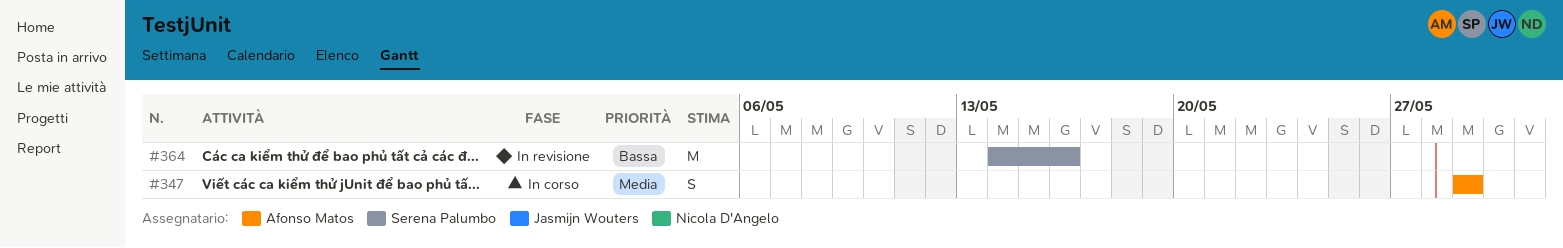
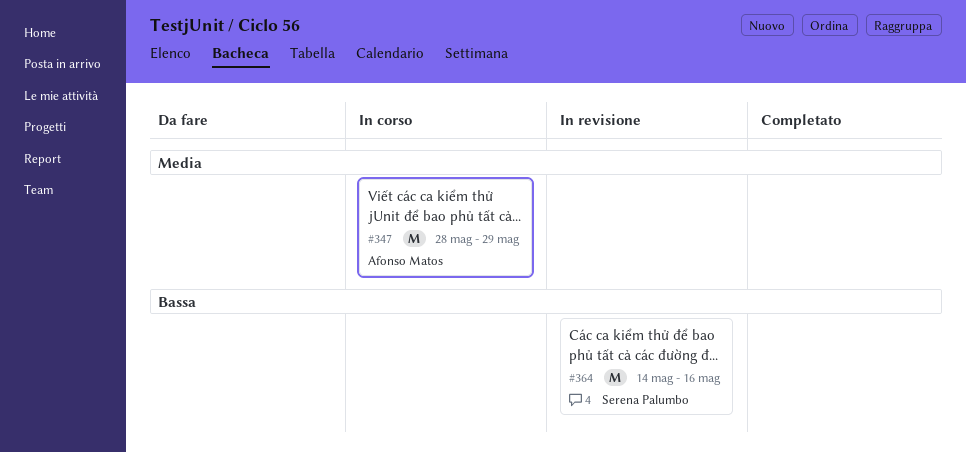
#347, estimate: S -> M
#347, start: May 29 -> May 28

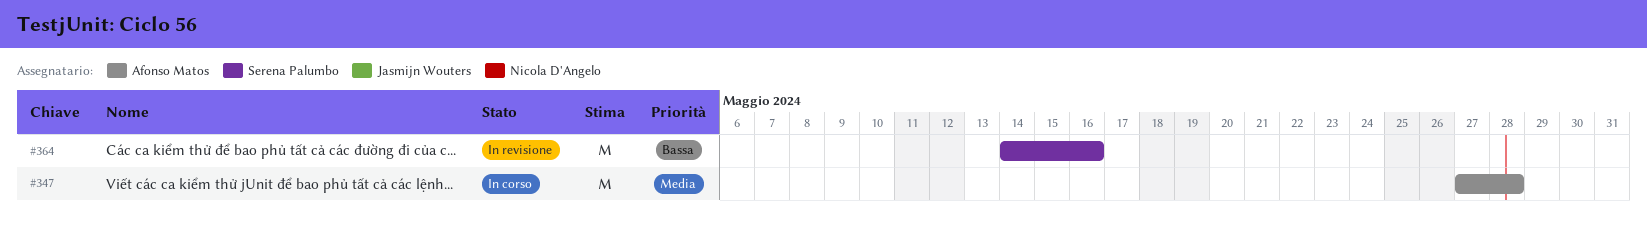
#347, start: May 28 -> May 27
#347, due: May 29 -> May 28

